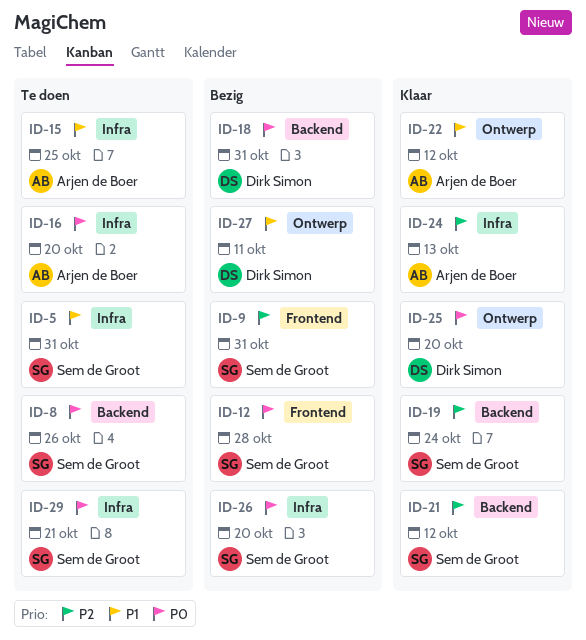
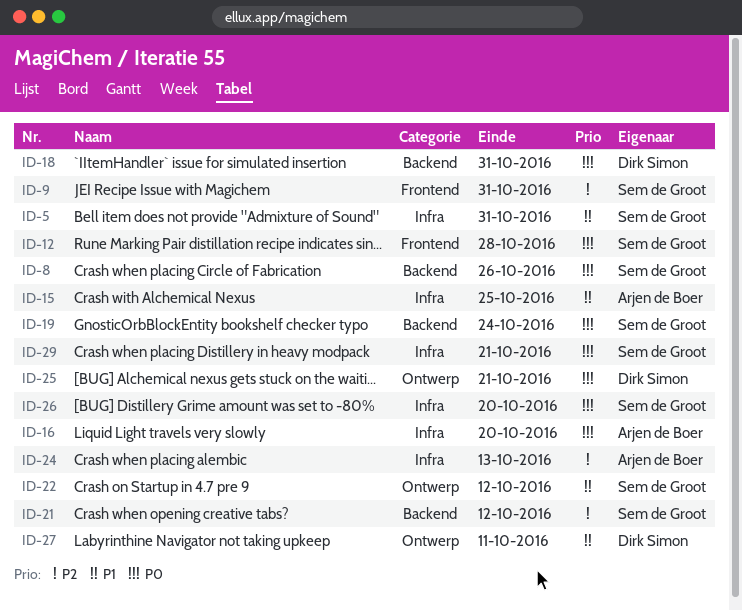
ID-19, priority: P2 -> P0
ID-22, owner: Arjen de Boer -> Sem de Groot
ID-25, due: Oct 20 -> Oct 21

